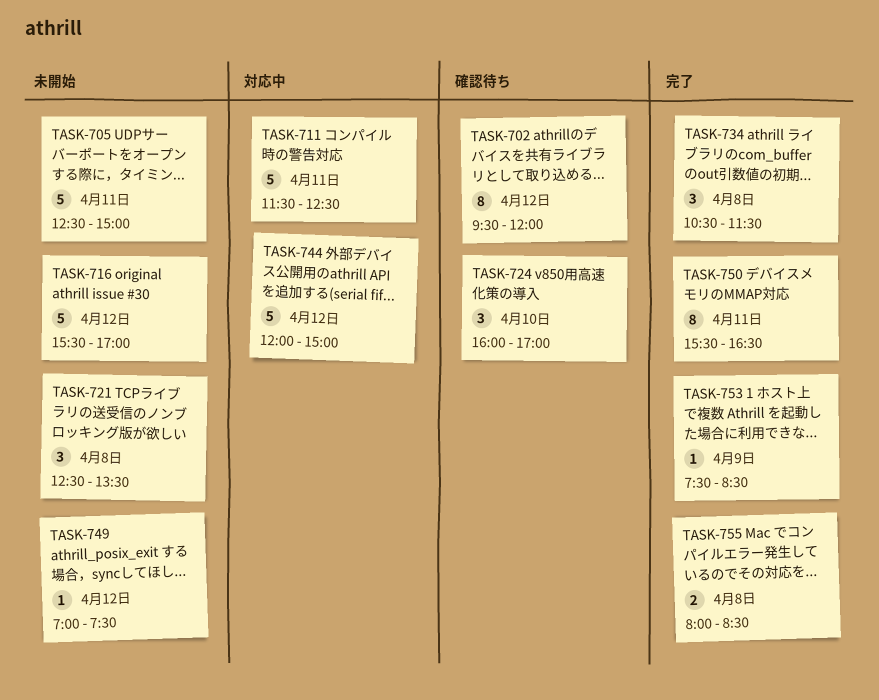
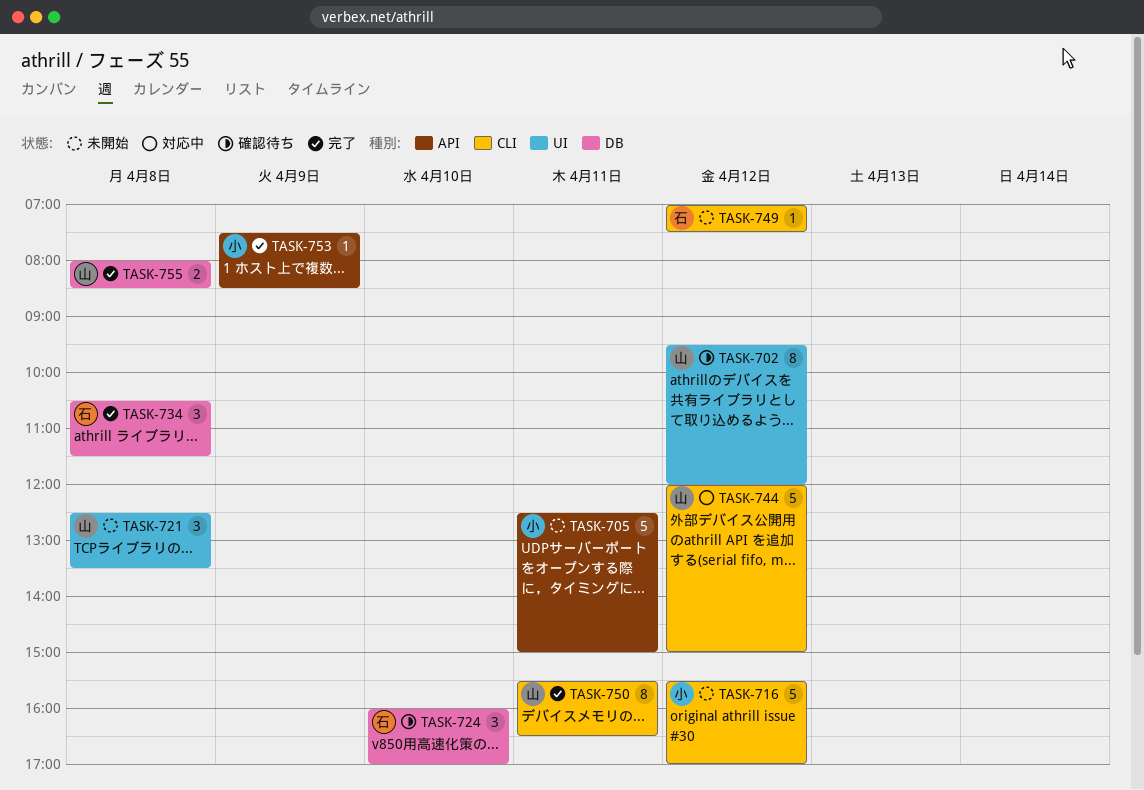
TASK-711: present -> none

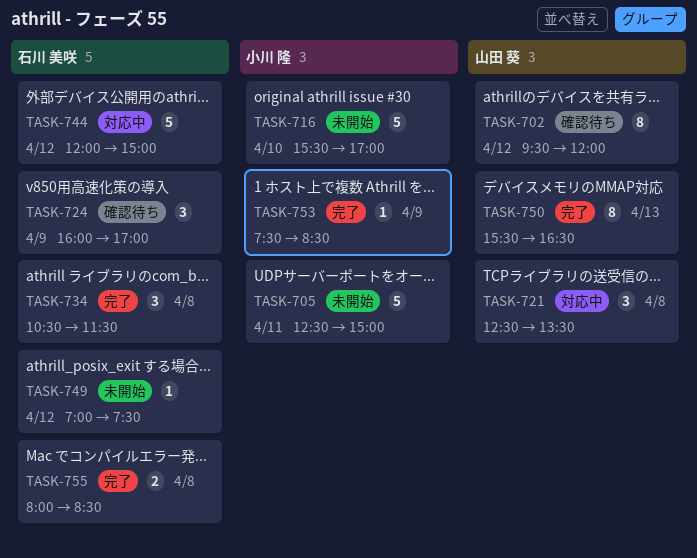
TASK-716, day: Apr 12 -> Apr 10
TASK-721, status: 未開始 -> 対応中
TASK-724, day: Apr 10 -> Apr 9
TASK-744, owner: 山田 葵 -> 石川 美咲
TASK-750, day: Apr 11 -> Apr 13
TASK-755, owner: 山田 葵 -> 石川 美咲

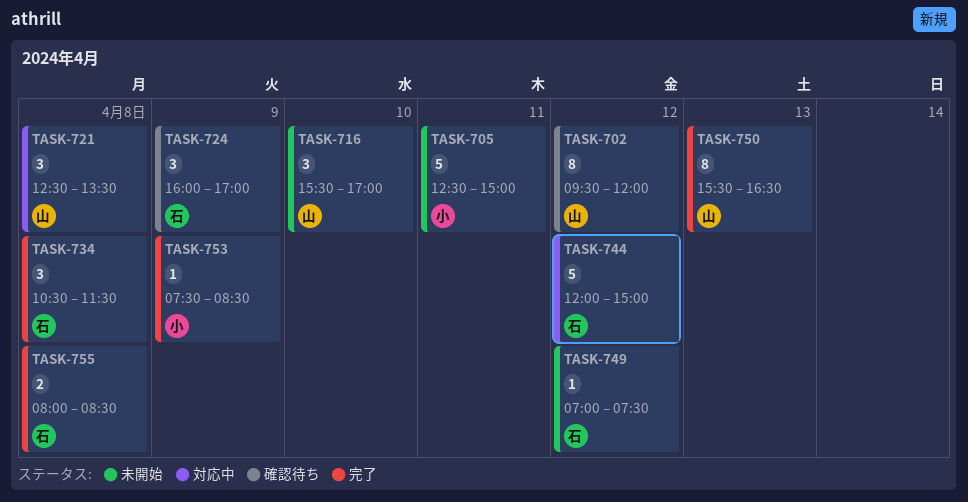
TASK-716, owner: 小川 隆 -> 山田 葵
TASK-716, estimate: 5 -> 3

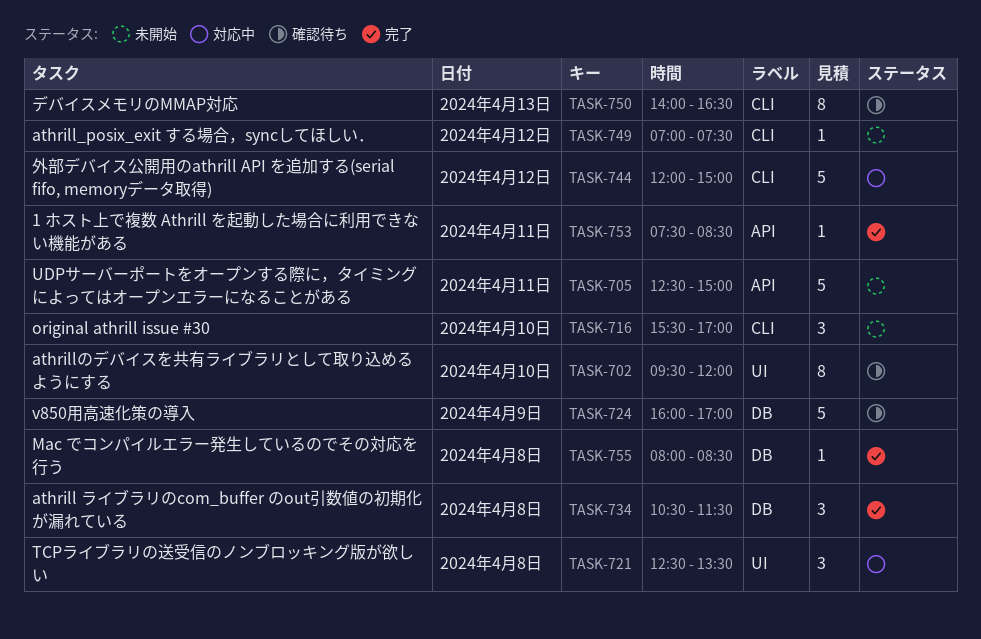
TASK-702, day: Apr 12 -> Apr 10
TASK-724, estimate: 3 -> 5
TASK-750, status: 完了 -> 確認待ち
TASK-750, begins: 15:30 -> 14:00
TASK-753, day: Apr 9 -> Apr 11
TASK-755, estimate: 2 -> 1

